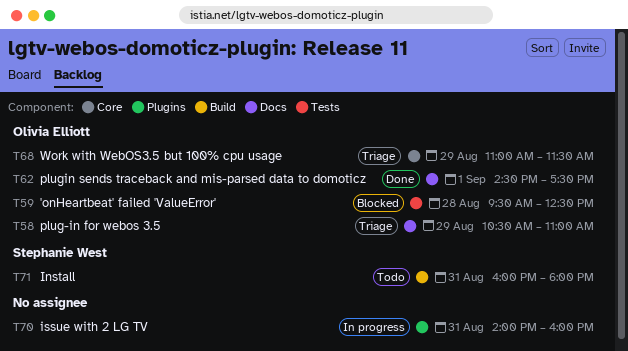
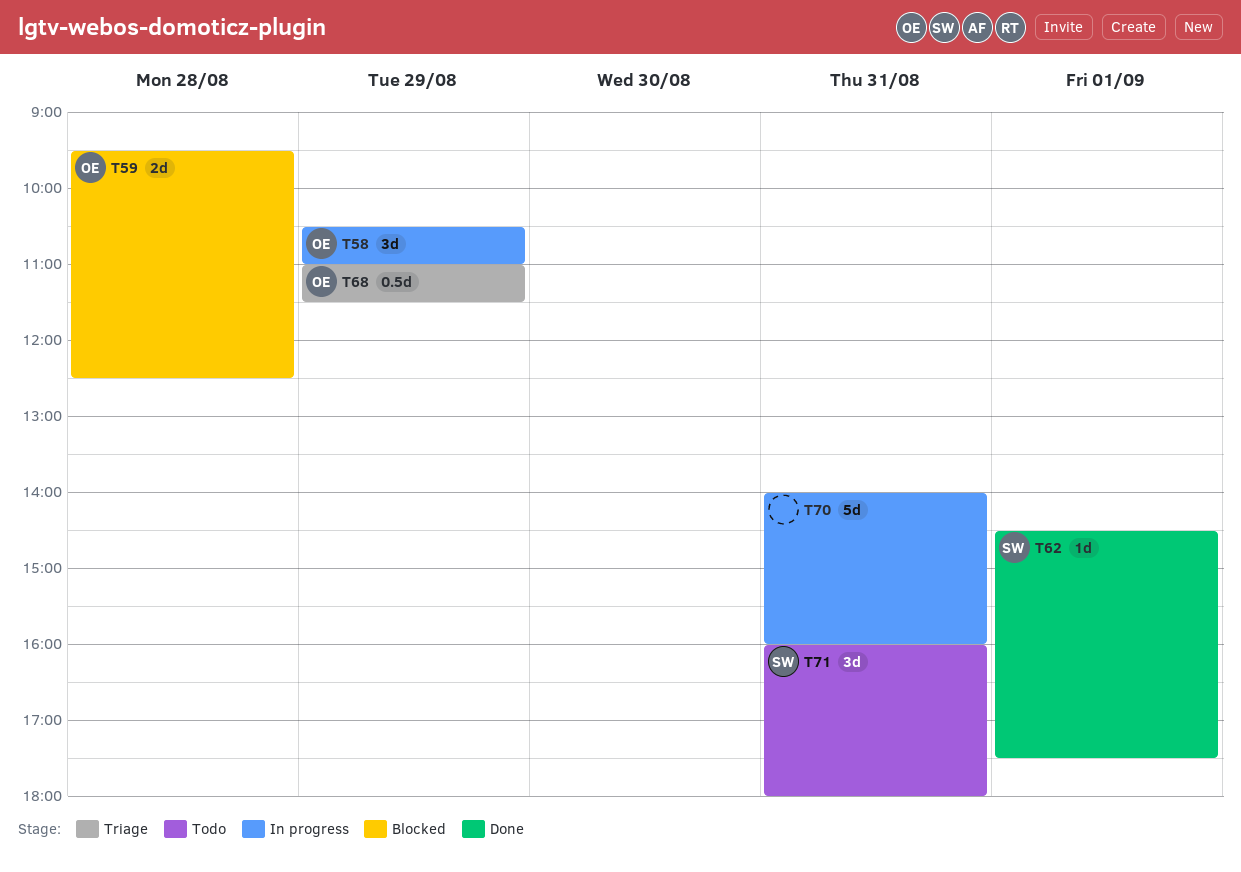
T58, status: Triage -> In progress
T62, owner: Olivia Elliott -> Stephanie West

